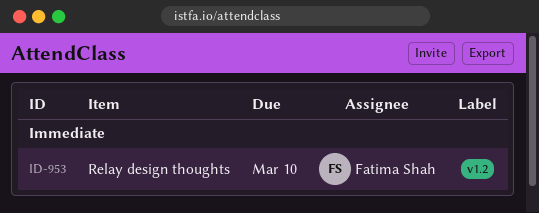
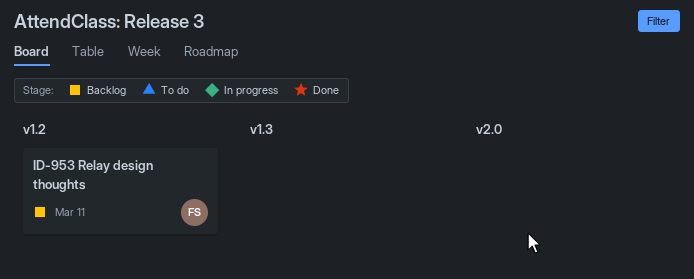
ID-953, due: Mar 10 -> Mar 11

